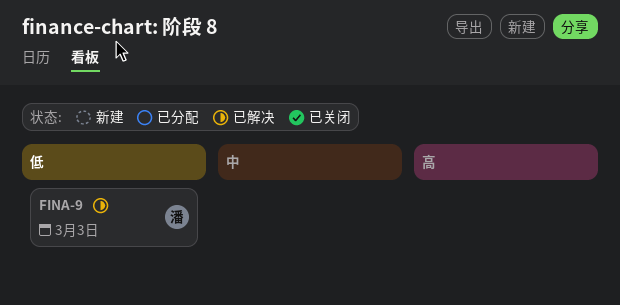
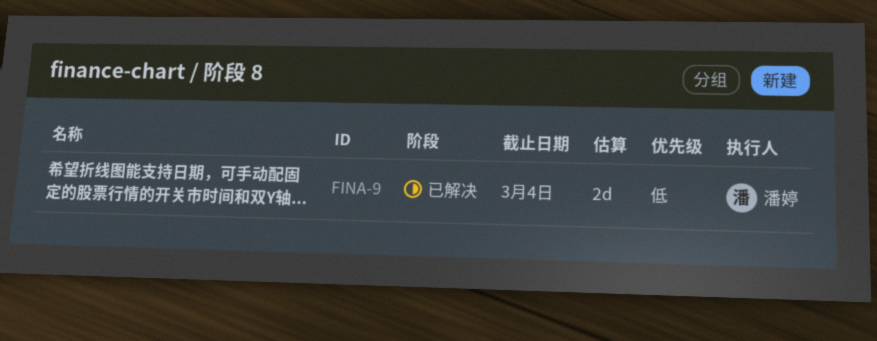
FINA-9, due: Mar 3 -> Mar 4

